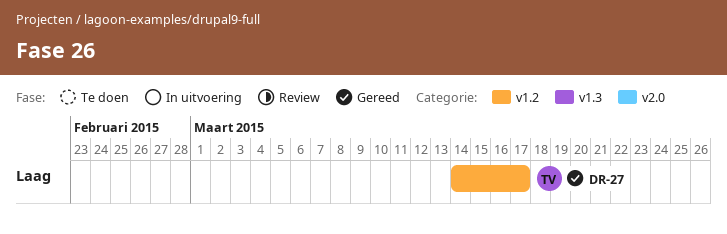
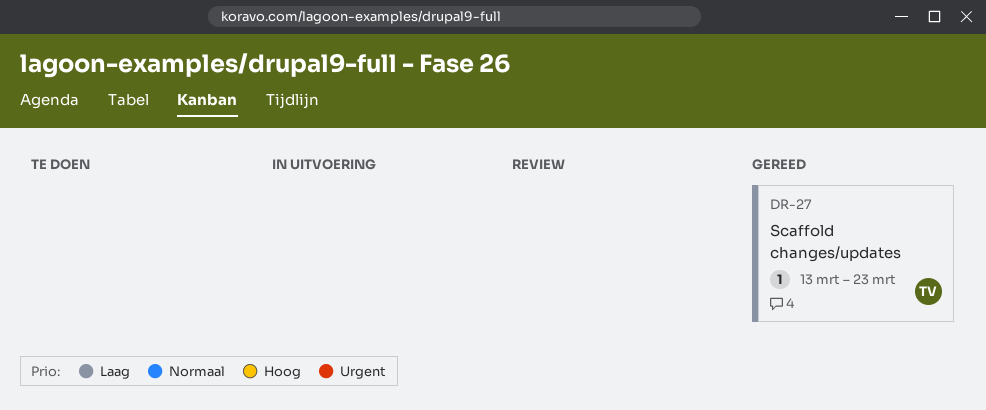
DR-27, start: Mar 14 -> Mar 13
DR-27, due: Mar 17 -> Mar 23

